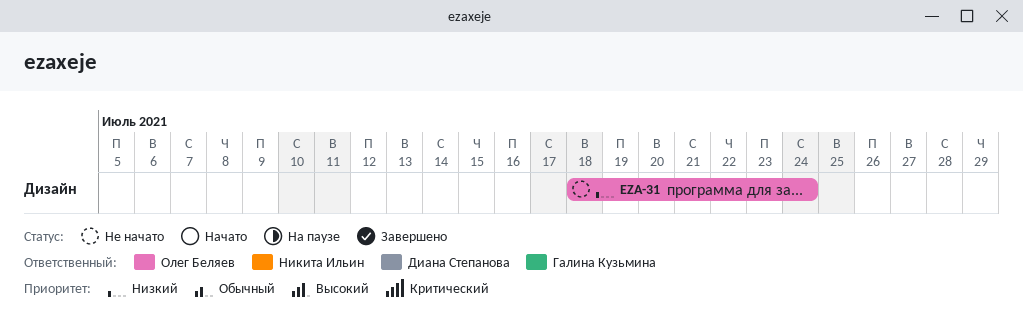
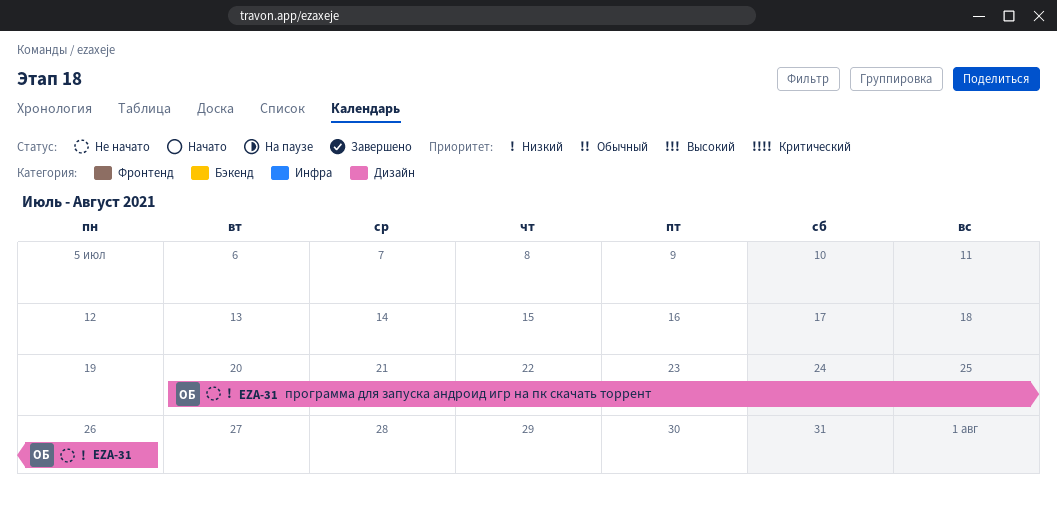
EZA-31, start: Jul 18 -> Jul 20
EZA-31, due: Jul 24 -> Jul 26

